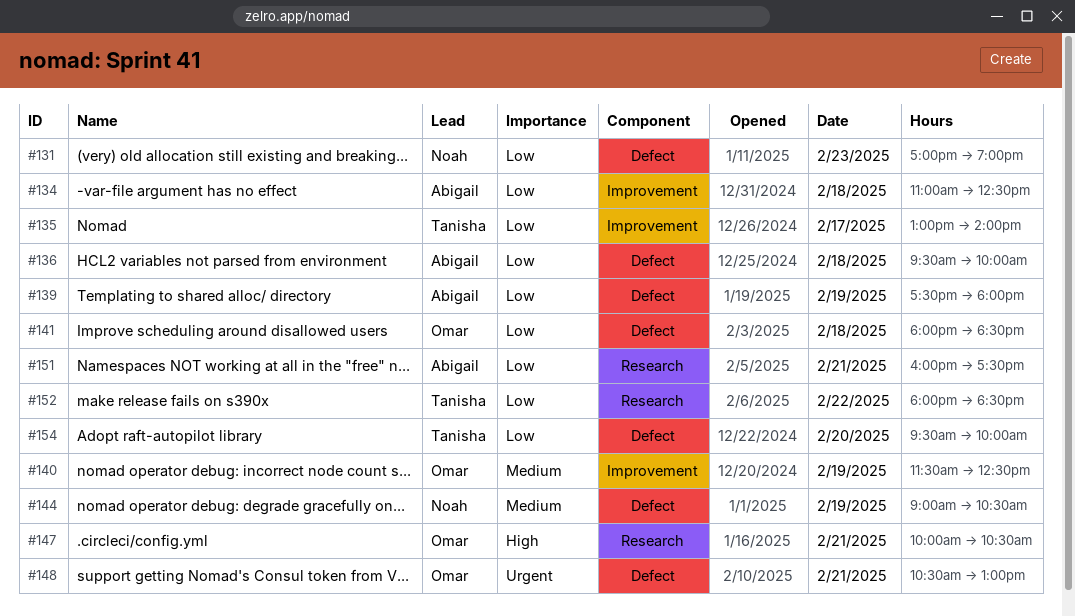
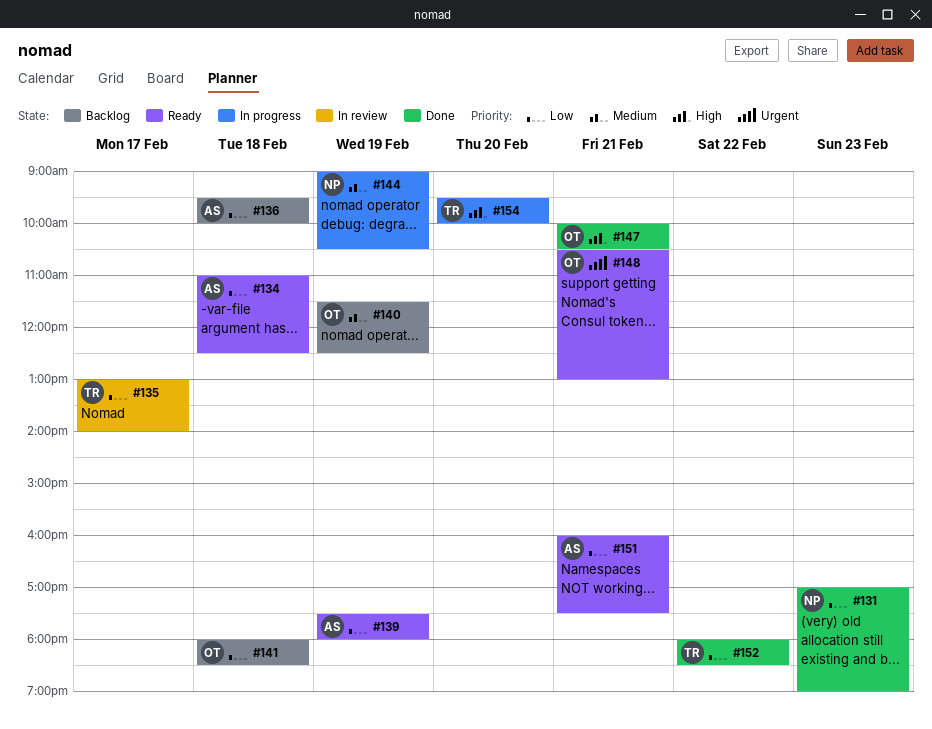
#154, priority: Low -> High

